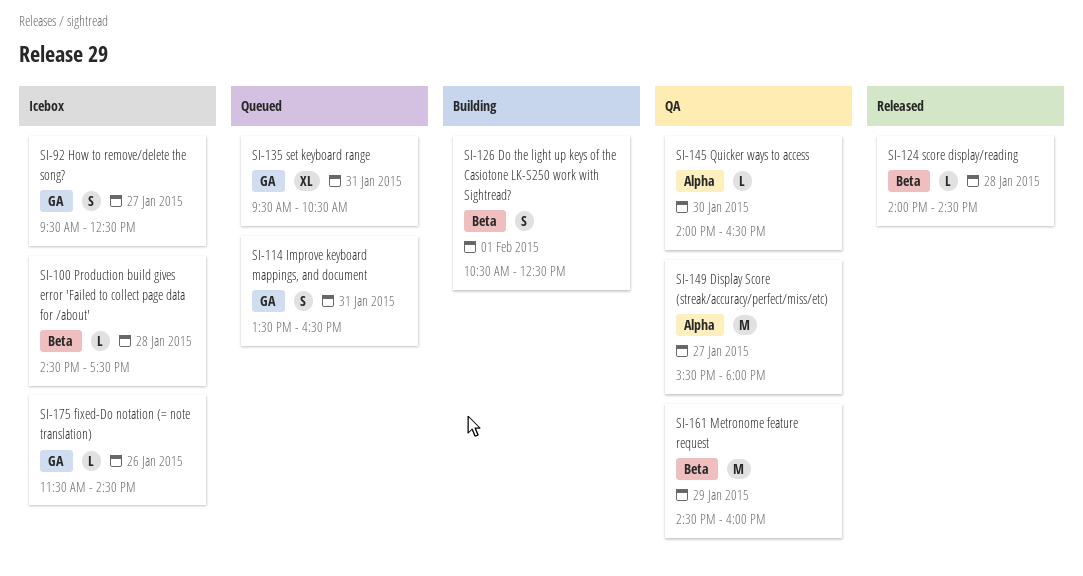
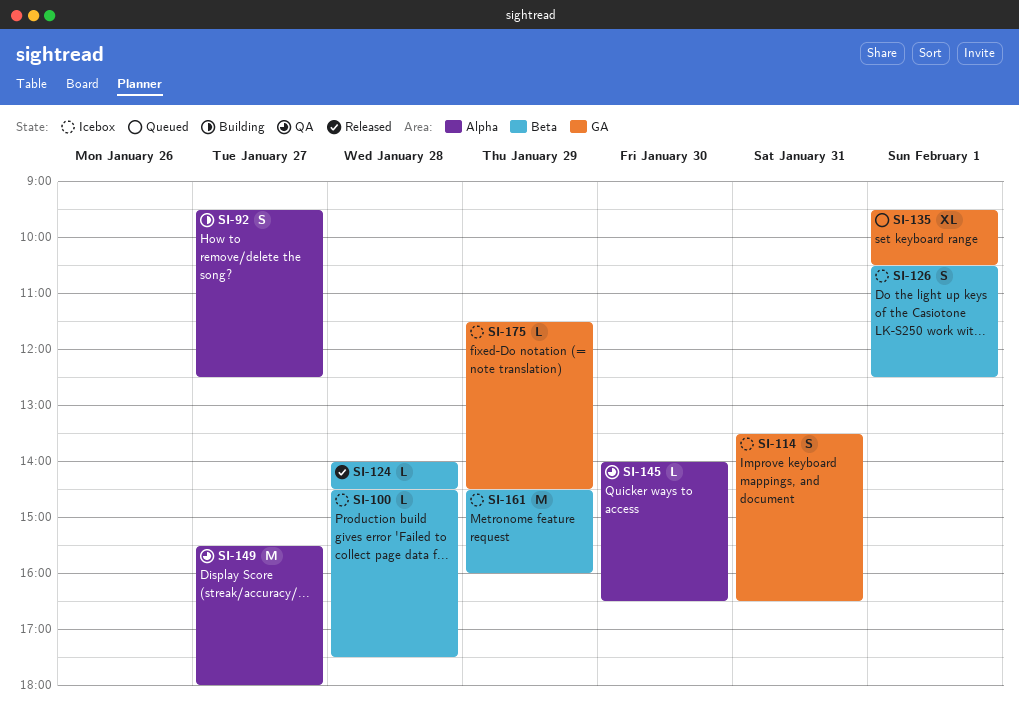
SI-92, status: Icebox -> Building
SI-92, label: GA -> Alpha
SI-114, status: Queued -> Icebox
SI-126, status: Building -> Icebox
SI-135, day: Jan 31 -> Feb 1
SI-161, status: QA -> Icebox
SI-175, day: Jan 26 -> Jan 29

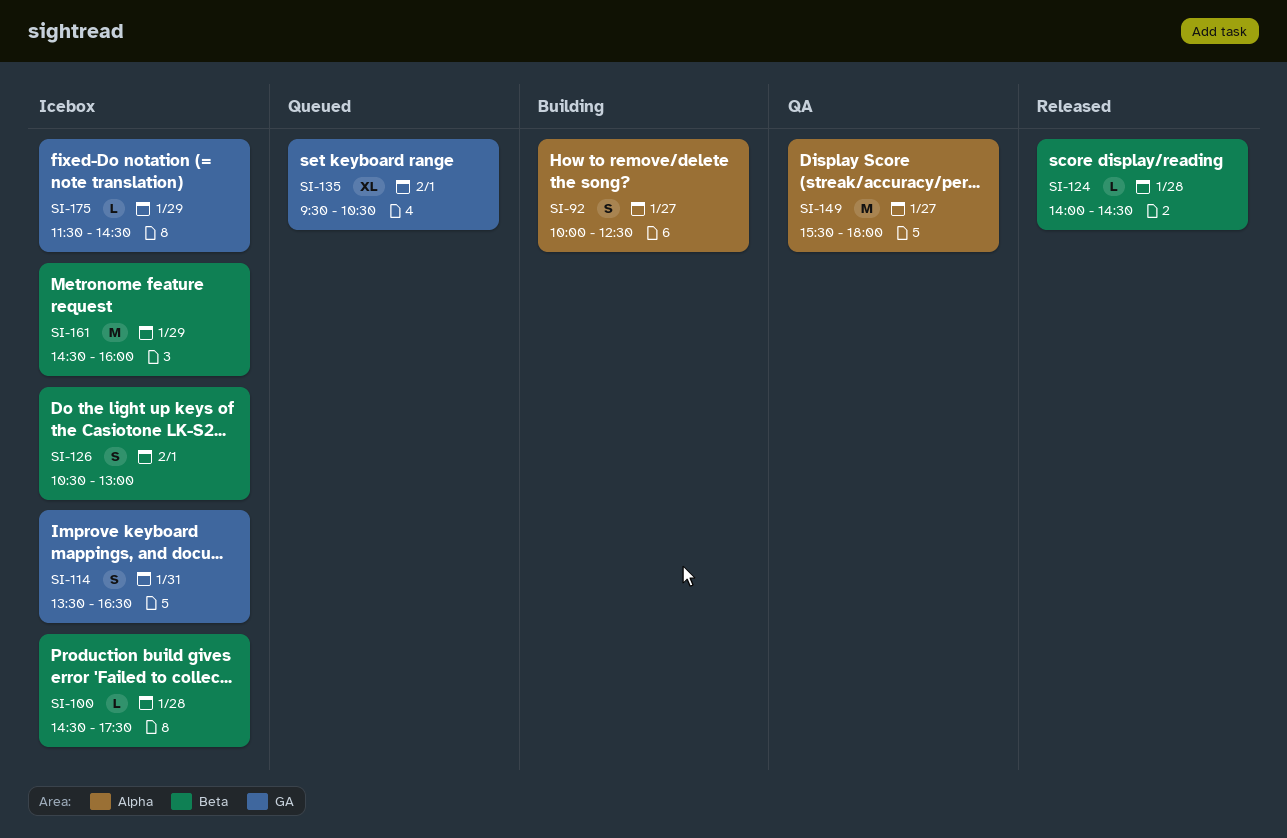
SI-92, begins: 09:30 -> 10:00
SI-126, ends: 12:30 -> 13:00
SI-145: present -> none

